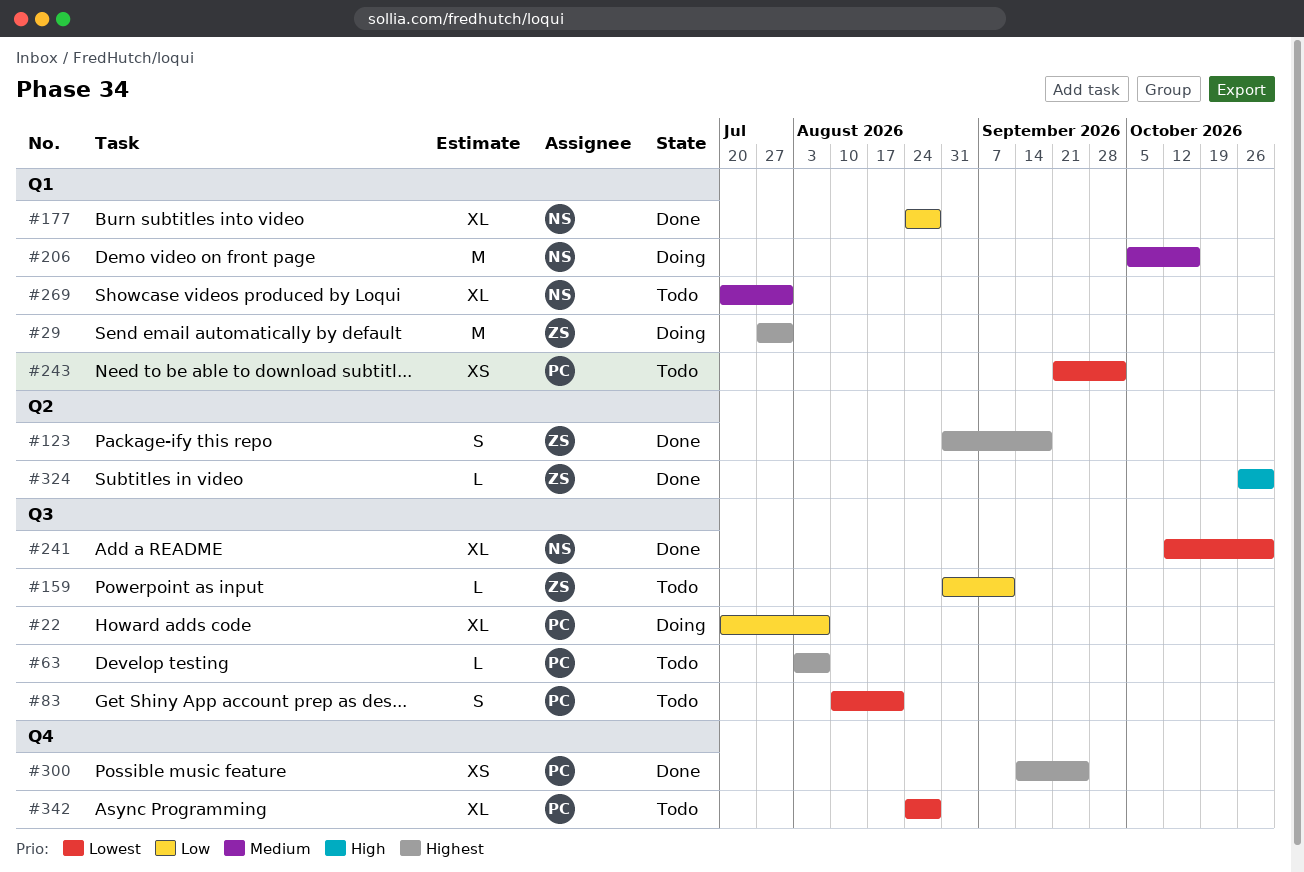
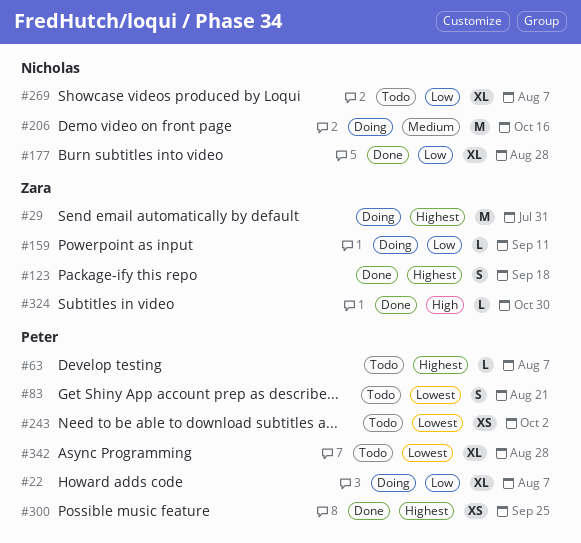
#159, status: Todo -> Doing
#241: present -> none
#269, priority: Medium -> Low
#269, due: Jul 31 -> Aug 7

